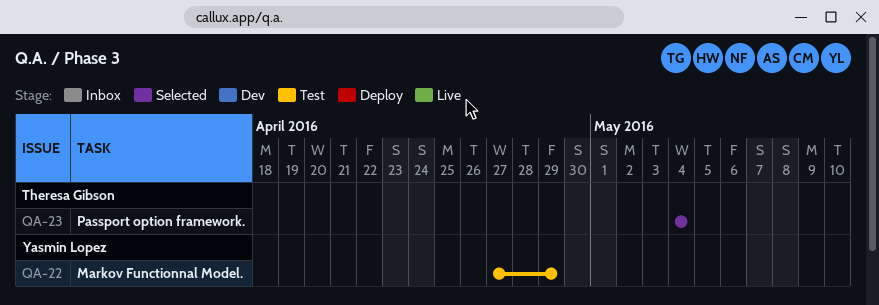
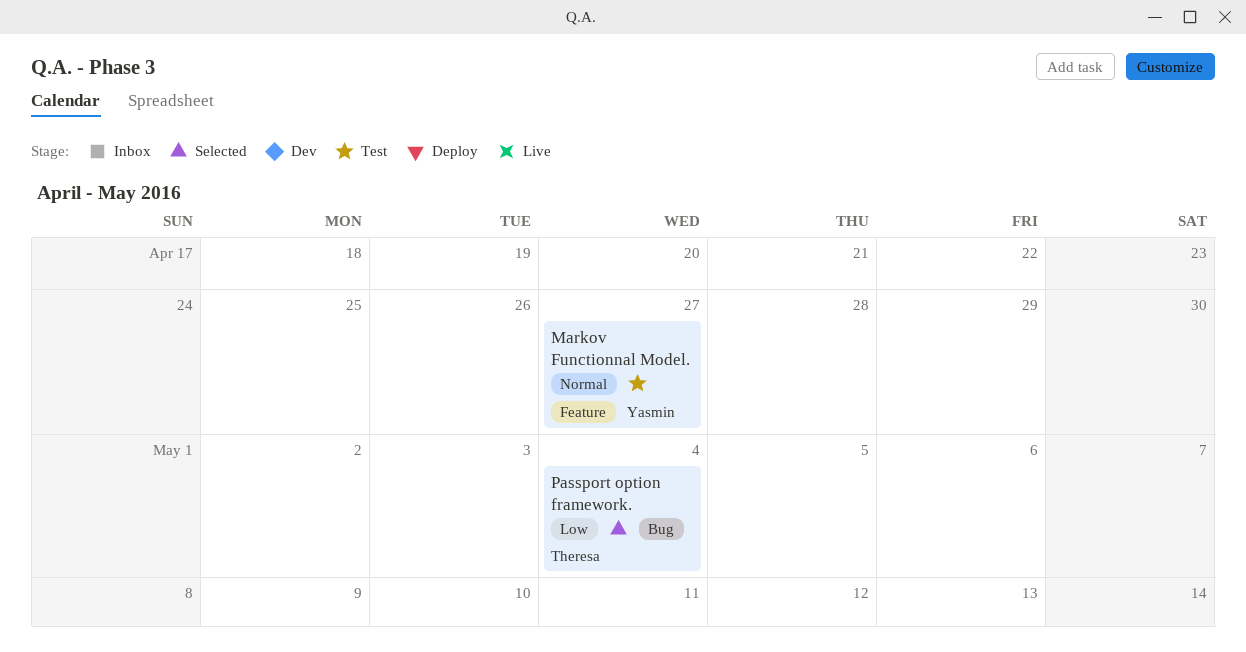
Markov Functionnal Model., due: Apr 29 -> Apr 27

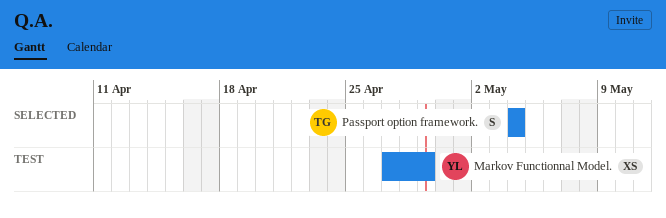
Markov Functionnal Model., due: Apr 27 -> Apr 29

